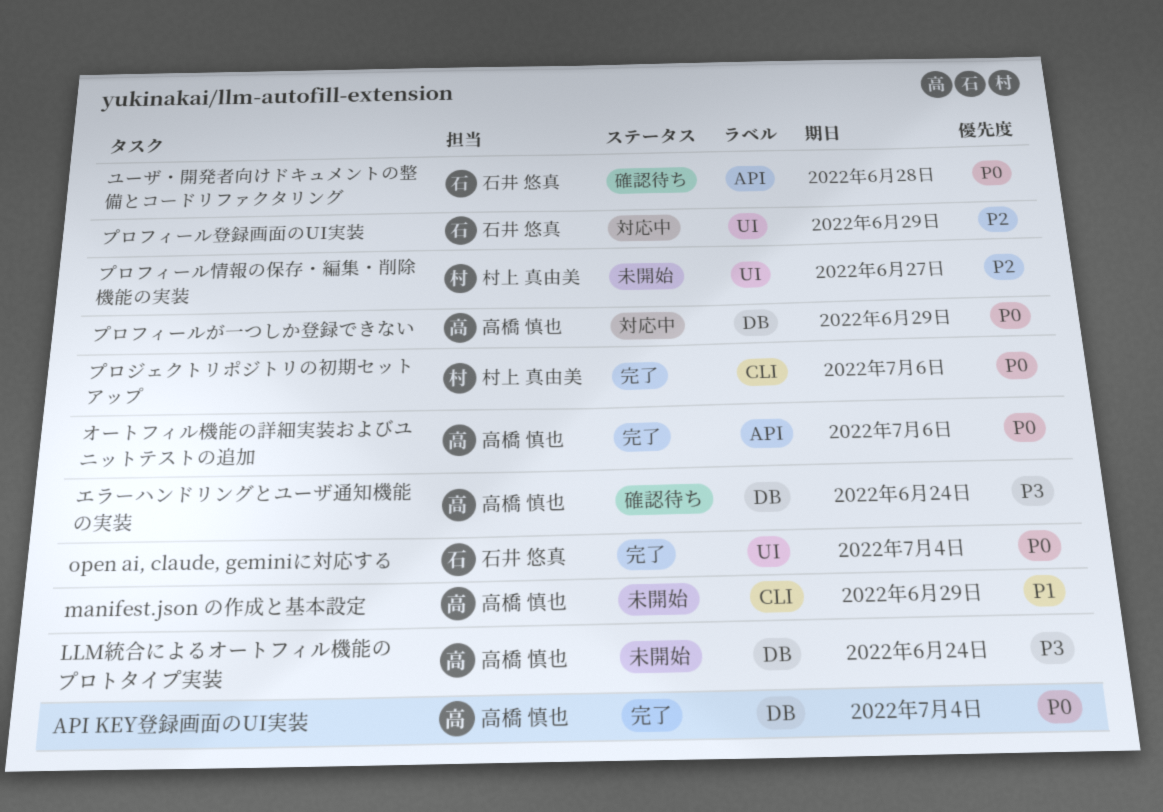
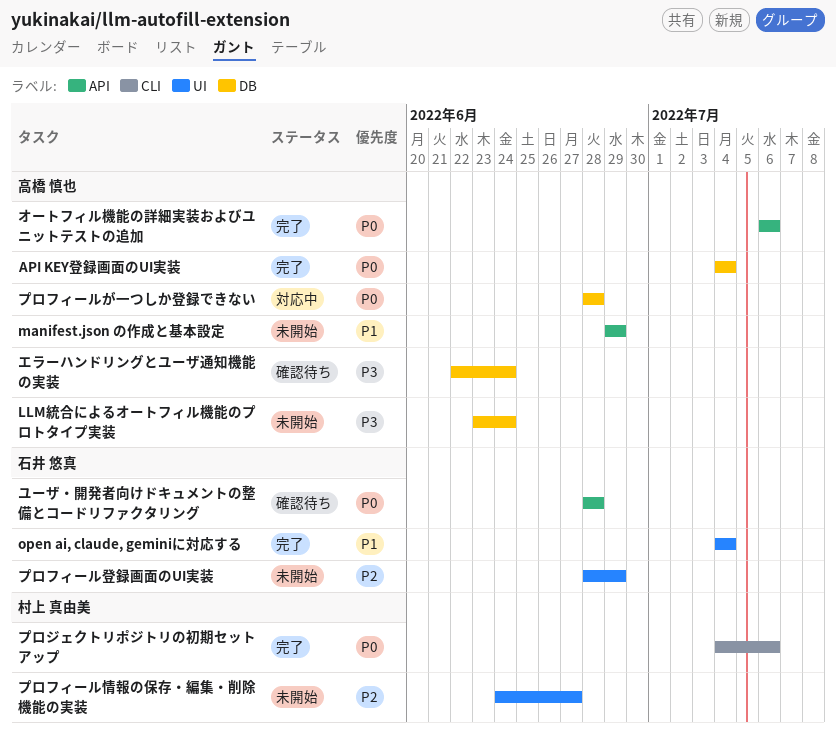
manifest.json の作成と基本設定, label: CLI -> API
open ai, claude, geminiに対応する, priority: P0 -> P1
プロフィールが一つしか登録できない, due: Jun 29 -> Jun 28
プロフィール登録画面のUI実装, status: 対応中 -> 未開始

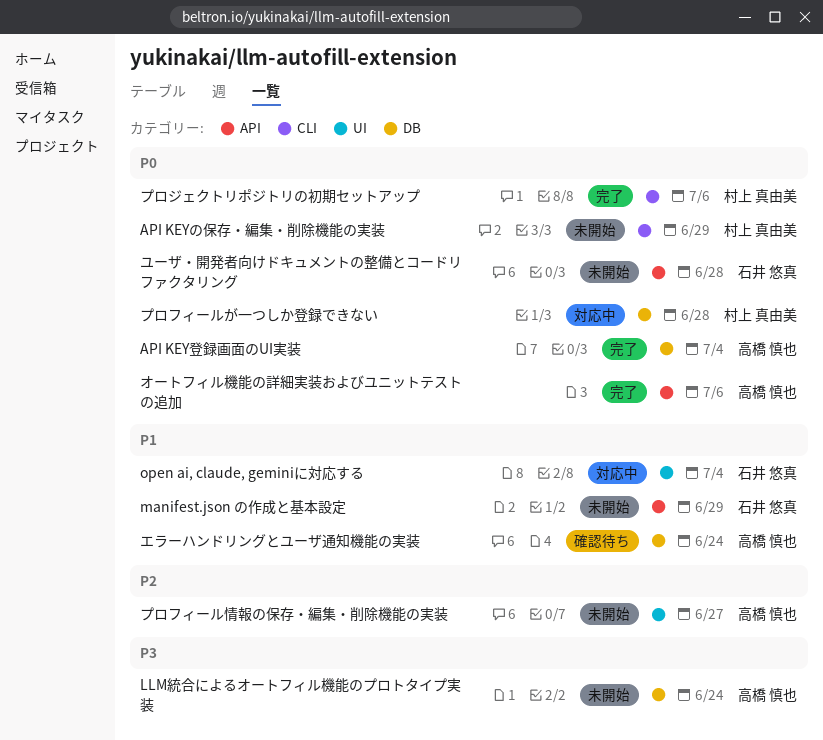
API KEYの保存・編集・削除機能の実装: none -> present
manifest.json の作成と基本設定, owner: 高橋 慎也 -> 石井 悠真
open ai, claude, geminiに対応する, status: 完了 -> 対応中
エラーハンドリングとユーザ通知機能の実装, priority: P3 -> P1
プロフィールが一つしか登録できない, owner: 高橋 慎也 -> 村上 真由美
プロフィール情報の保存・編集・削除機能の実装, owner: 村上 真由美 -> 高橋 慎也
プロフィール登録画面のUI実装: present -> none
ユーザ・開発者向けドキュメントの整備とコードリファクタリング, status: 確認待ち -> 未開始

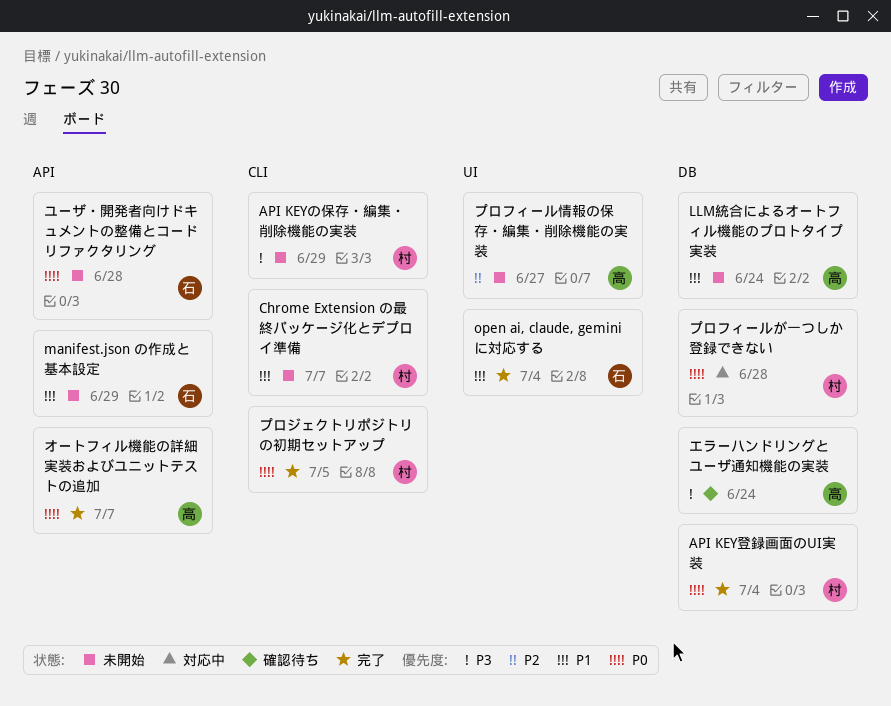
API KEYの保存・編集・削除機能の実装, priority: P0 -> P3
API KEY登録画面のUI実装, owner: 高橋 慎也 -> 村上 真由美
Chrome Extension の最終パッケージ化とデプロイ準備: none -> present
LLM統合によるオートフィル機能のプロトタイプ実装, priority: P3 -> P1
open ai, claude, geminiに対応する, status: 対応中 -> 完了
エラーハンドリングとユーザ通知機能の実装, priority: P1 -> P3
オートフィル機能の詳細実装およびユニットテストの追加, due: Jul 6 -> Jul 7
プロジェクトリポジトリの初期セットアップ, due: Jul 6 -> Jul 5

